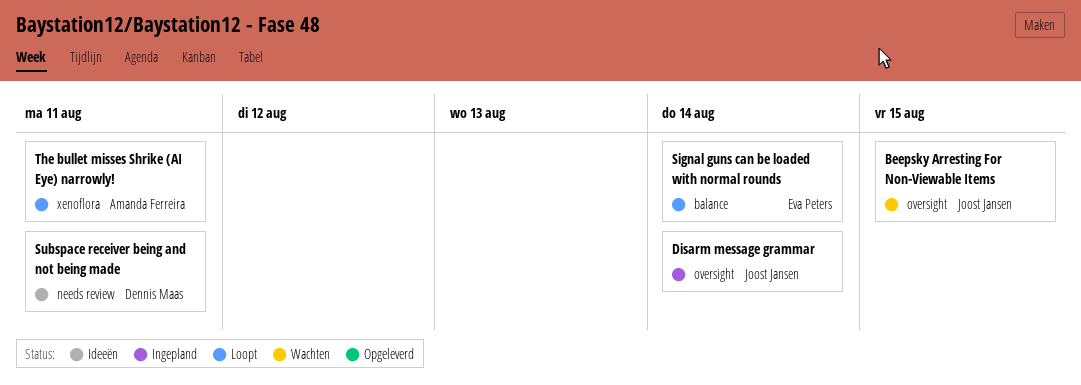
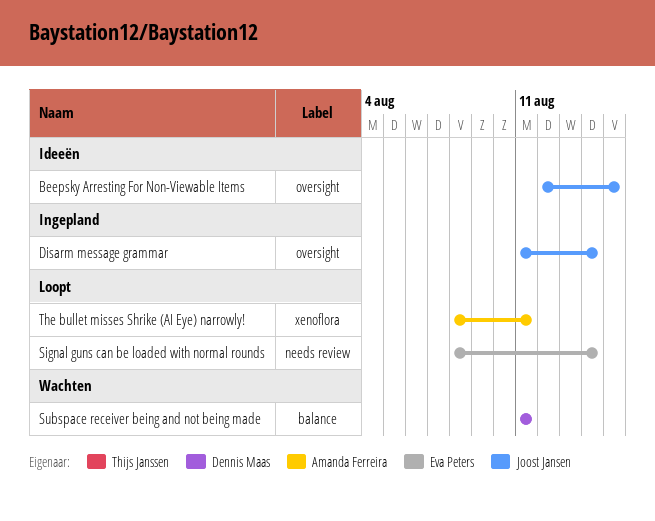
Beepsky Arresting For Non-Viewable Items, status: Wachten -> Ideeën
Signal guns can be loaded with normal rounds, label: balance -> needs review
Subspace receiver being and not being made, status: Ideeën -> Wachten
Subspace receiver being and not being made, label: needs review -> balance

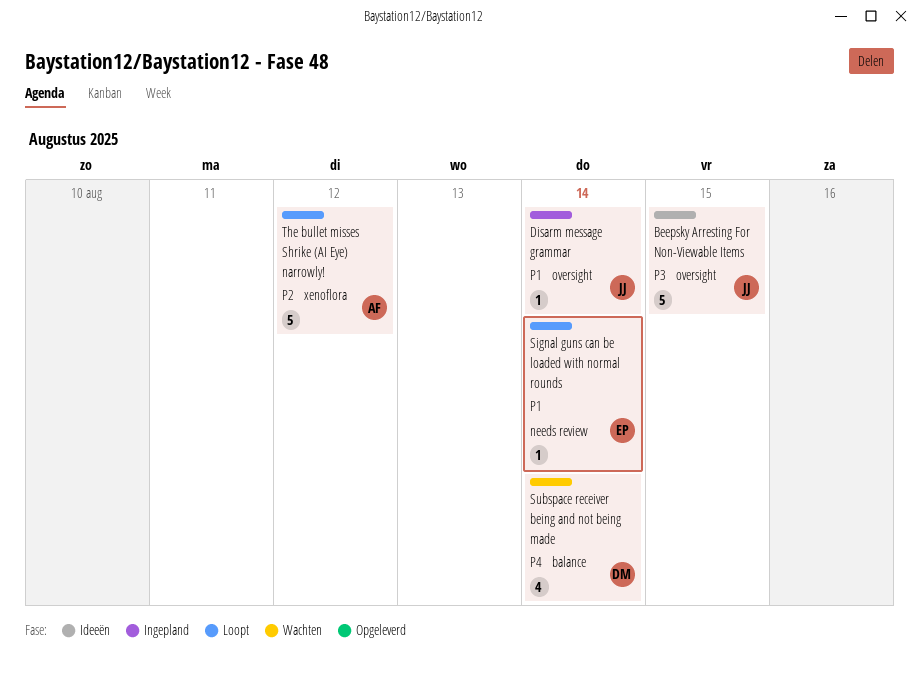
Subspace receiver being and not being made, due: Aug 11 -> Aug 14
The bullet misses Shrike (AI Eye) narrowly!, due: Aug 11 -> Aug 12

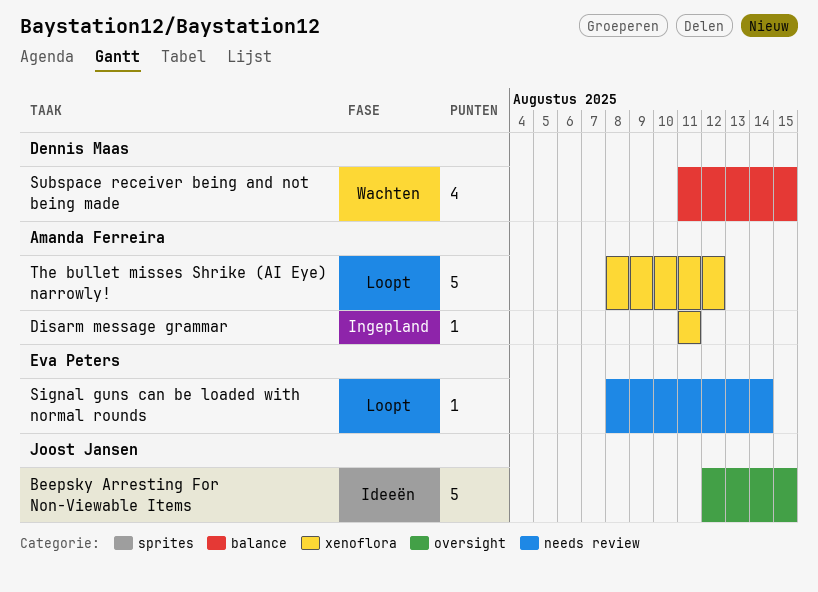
Disarm message grammar, owner: Joost Jansen -> Amanda Ferreira
Disarm message grammar, label: oversight -> xenoflora
Disarm message grammar, due: Aug 14 -> Aug 11
Subspace receiver being and not being made, due: Aug 14 -> Aug 15

